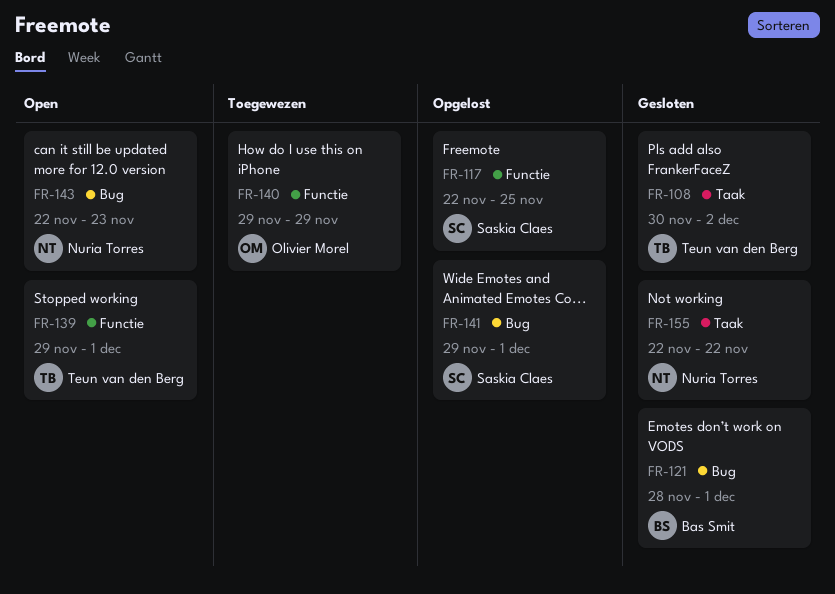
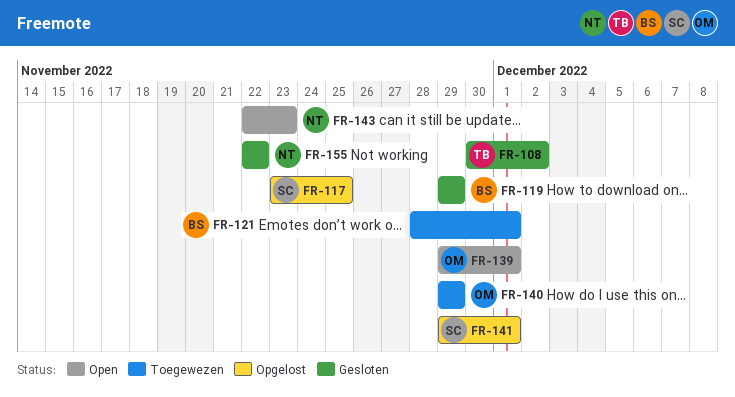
FR-117, start: Nov 22 -> Nov 23
FR-119: none -> present
FR-121, status: Gesloten -> Toegewezen
FR-139, owner: Teun van den Berg -> Olivier Morel

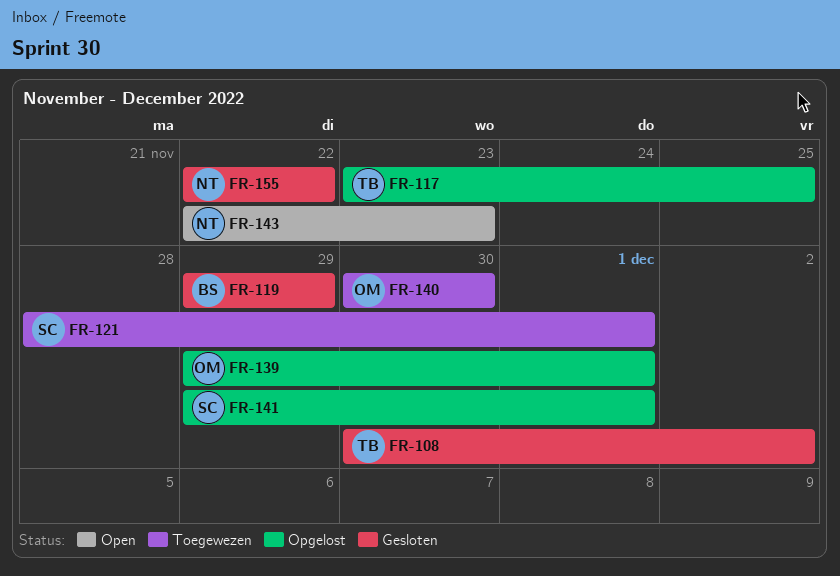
FR-117, owner: SC -> TB
FR-121, owner: BS -> SC
FR-139, status: Open -> Opgelost
FR-140, start: Nov 29 -> Nov 30
FR-140, due: Nov 29 -> Nov 30

